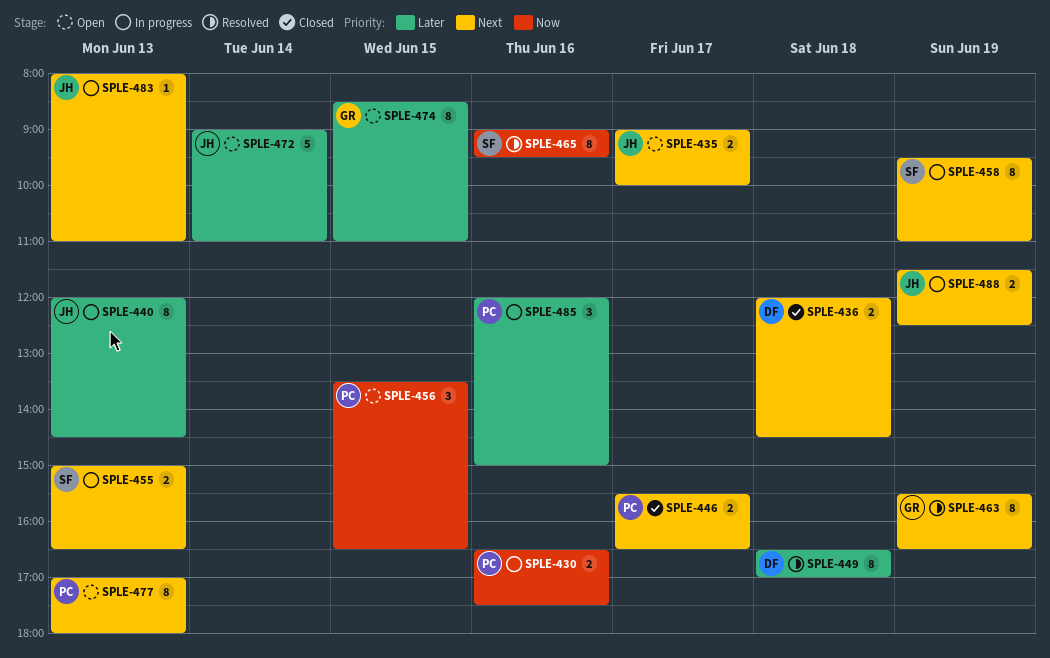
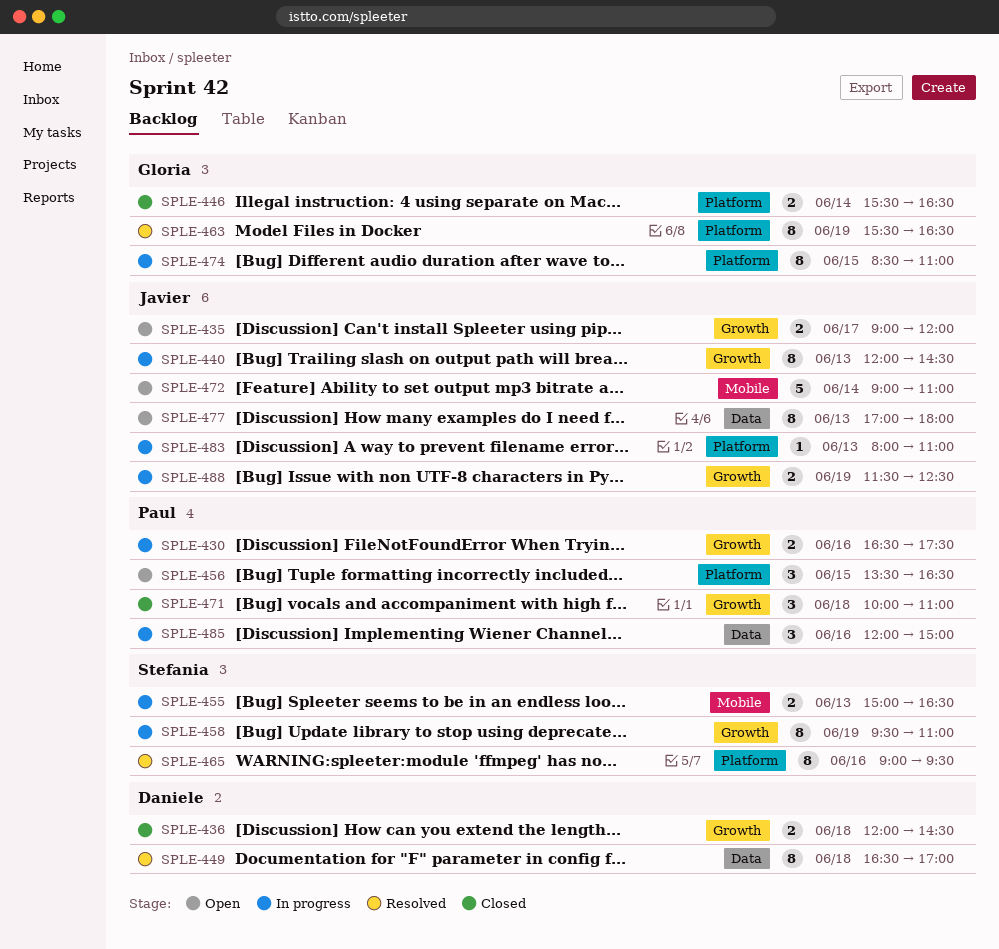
SPLE-435, ends: 10:00 -> 12:00
SPLE-446, owner: Paul -> Gloria
SPLE-446, day: Jun 17 -> Jun 14
SPLE-471: none -> present
SPLE-474, status: Open -> In progress
SPLE-477, owner: Paul -> Javier

